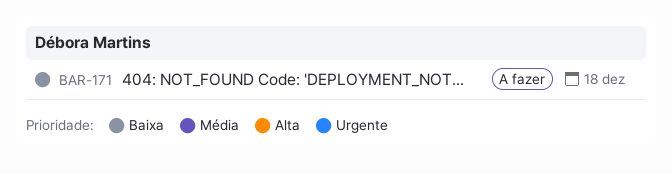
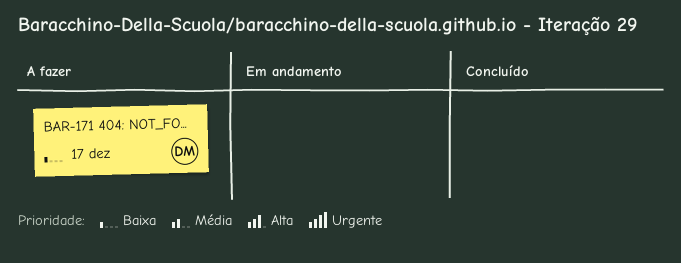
BAR-171, due: Dec 18 -> Dec 17

